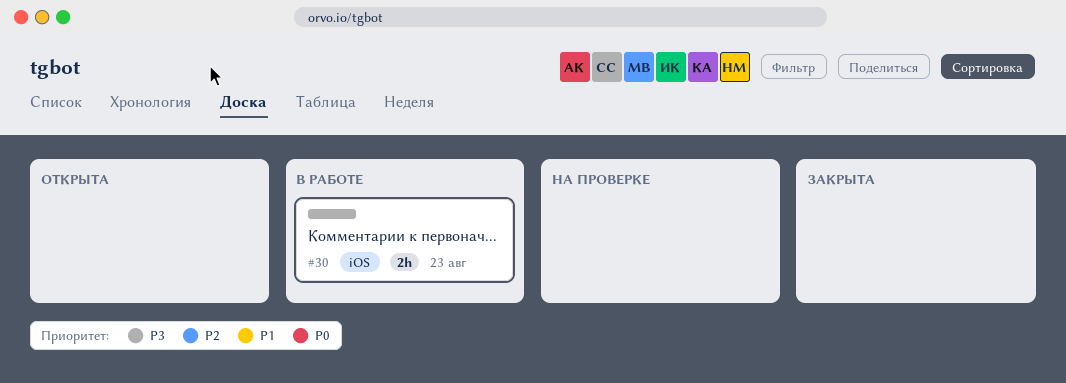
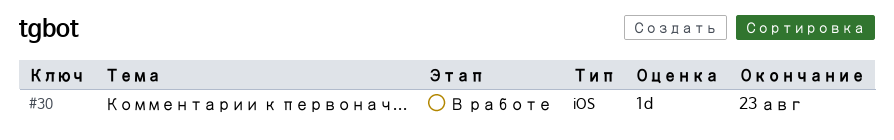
#30, estimate: 2h -> 1d

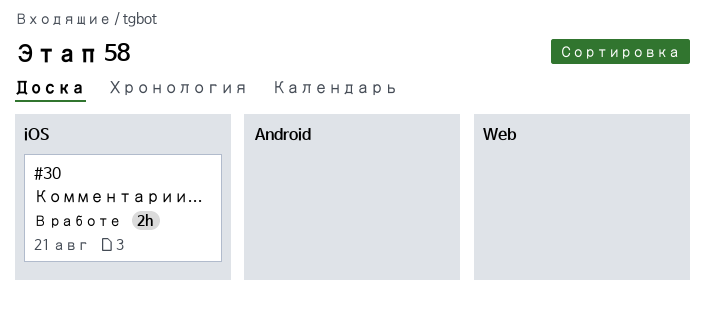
#30, estimate: 1d -> 2h
#30, due: Aug 23 -> Aug 21

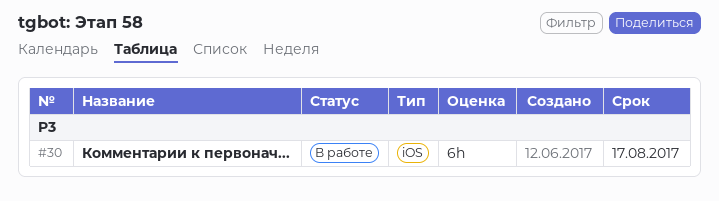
#30, estimate: 2h -> 6h
#30, due: Aug 21 -> Aug 17

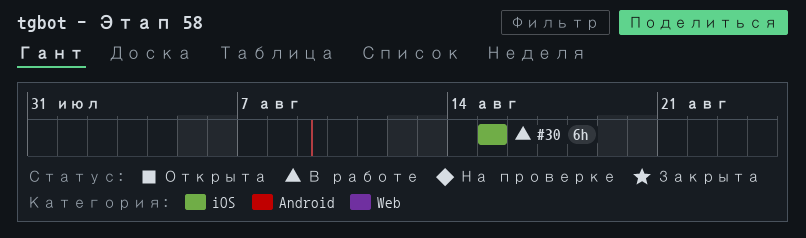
#30, due: Aug 17 -> Aug 15

